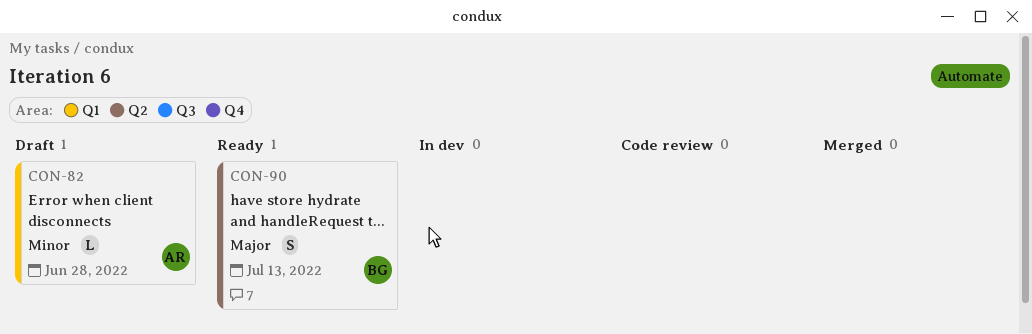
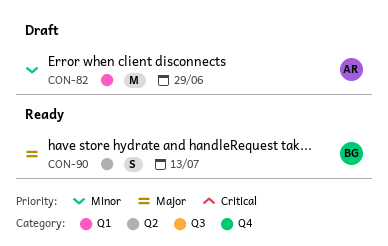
CON-82, estimate: L -> M
CON-82, due: Jun 28 -> Jun 29

